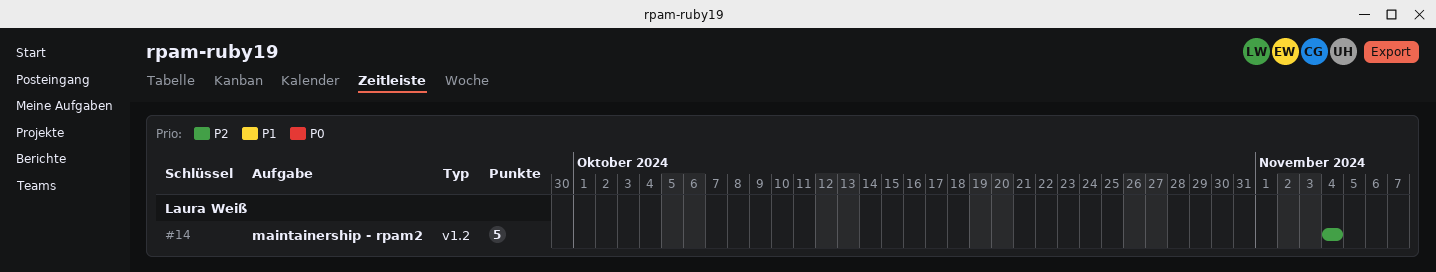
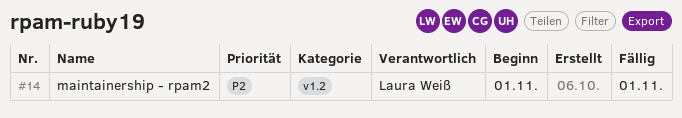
#14, start: Nov 4 -> Nov 1
#14, due: Nov 4 -> Nov 1

